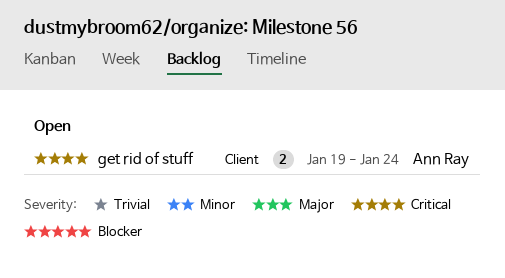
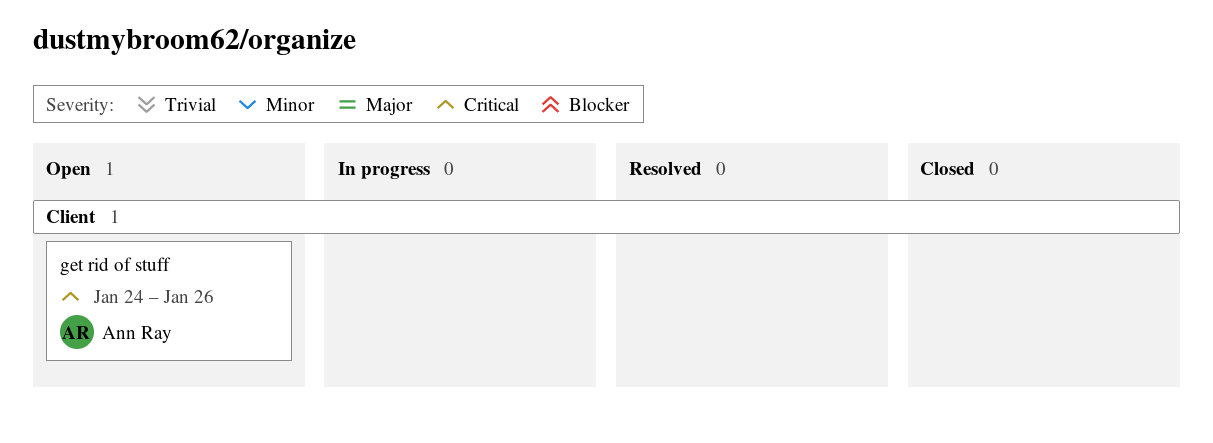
get rid of stuff, start: Jan 19 -> Jan 24
get rid of stuff, due: Jan 24 -> Jan 26

